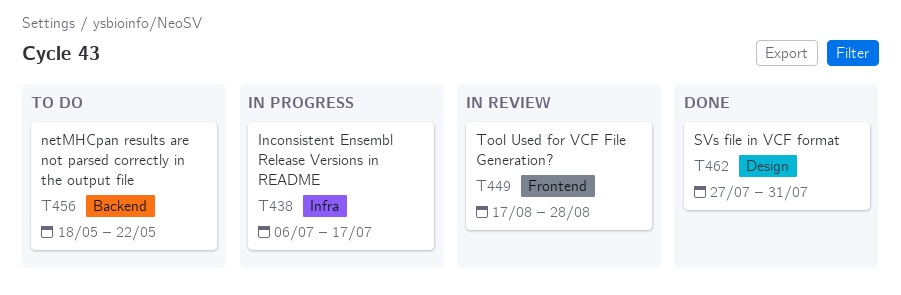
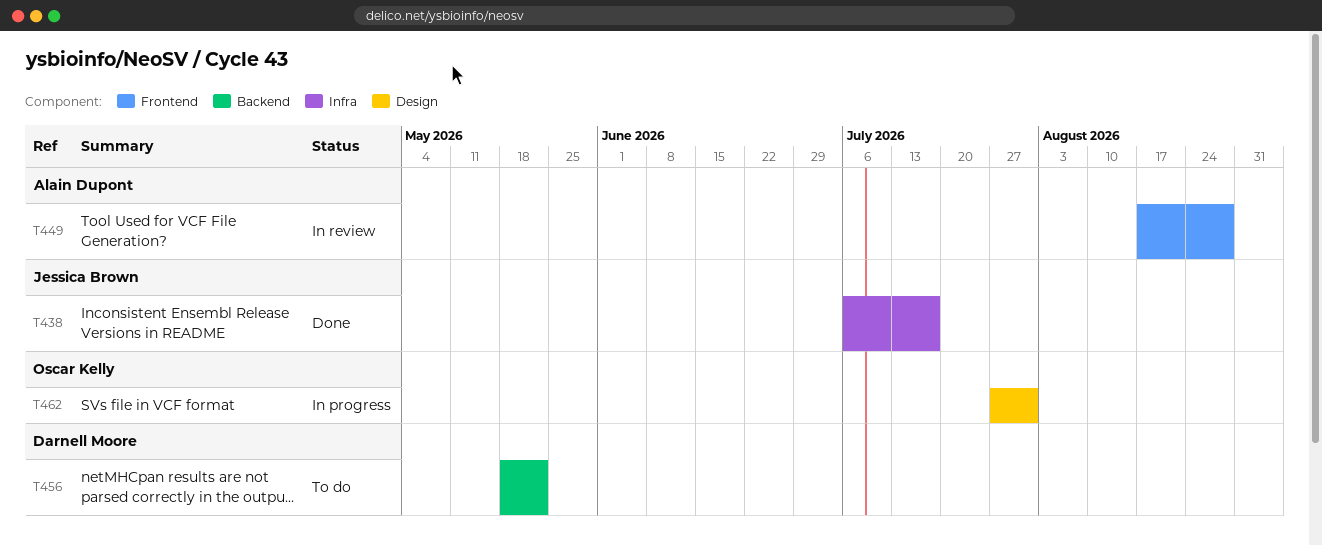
T438, status: In progress -> Done
T462, status: Done -> In progress

